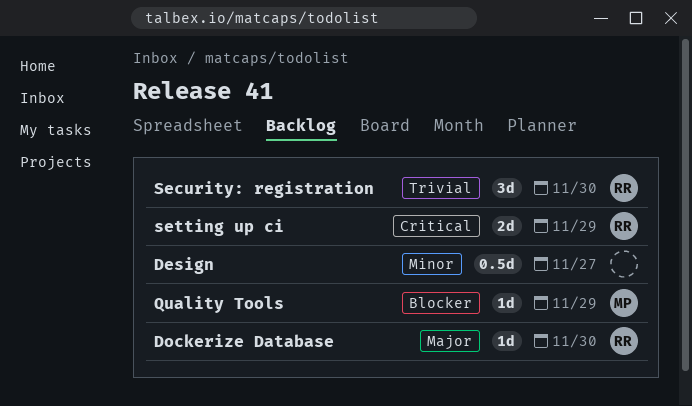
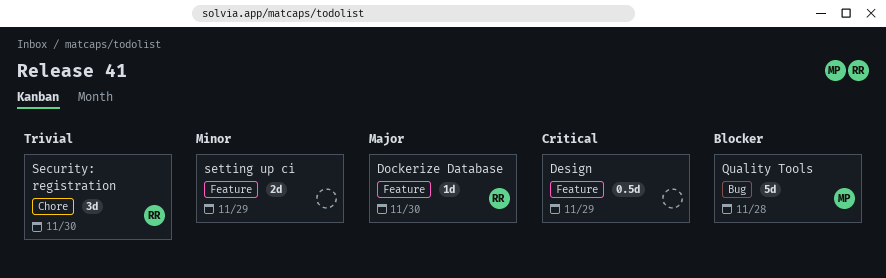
Design, priority: Minor -> Critical
Design, due: Nov 27 -> Nov 29
Quality Tools, estimate: 1d -> 5d
Quality Tools, due: Nov 29 -> Nov 28
setting up ci, owner: RR -> none
setting up ci, priority: Critical -> Minor

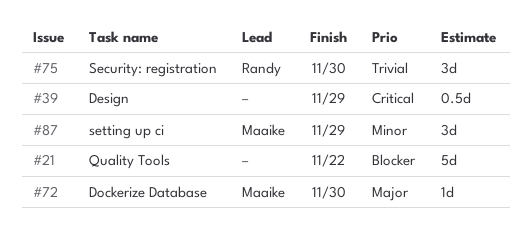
Dockerize Database, owner: Randy -> Maaike
Quality Tools, owner: Maaike -> none
Quality Tools, due: Nov 28 -> Nov 22
setting up ci, owner: none -> Maaike
setting up ci, estimate: 2d -> 3d

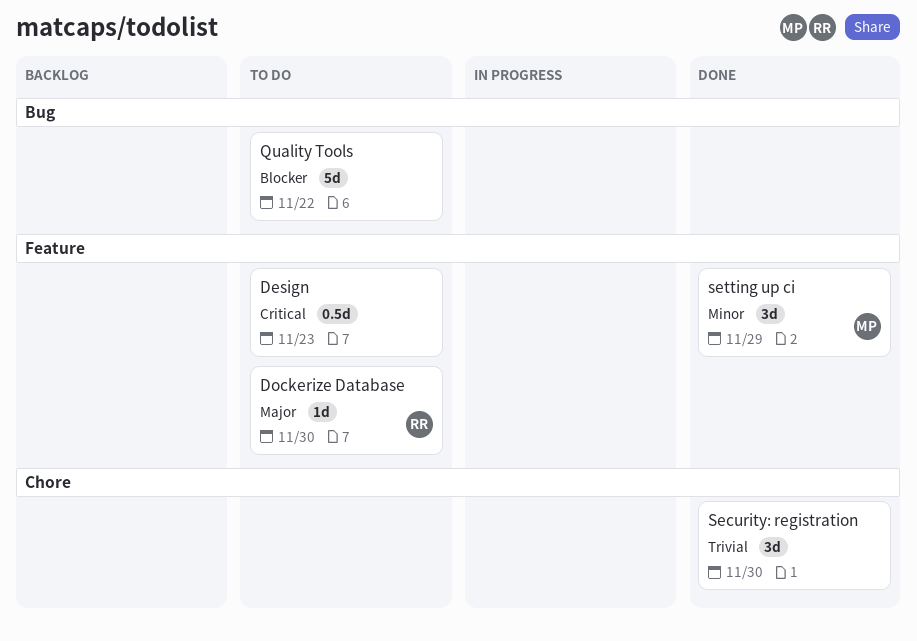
Design, due: Nov 29 -> Nov 23
Dockerize Database, owner: Maaike -> Randy
Security: registration, owner: Randy -> none

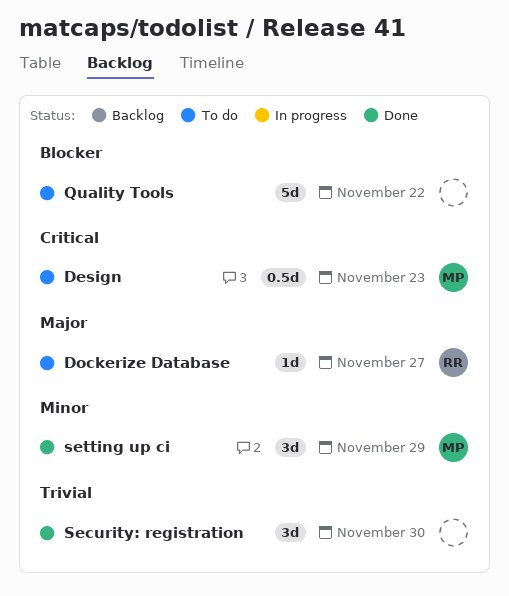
Design, owner: none -> MP
Dockerize Database, due: Nov 30 -> Nov 27

